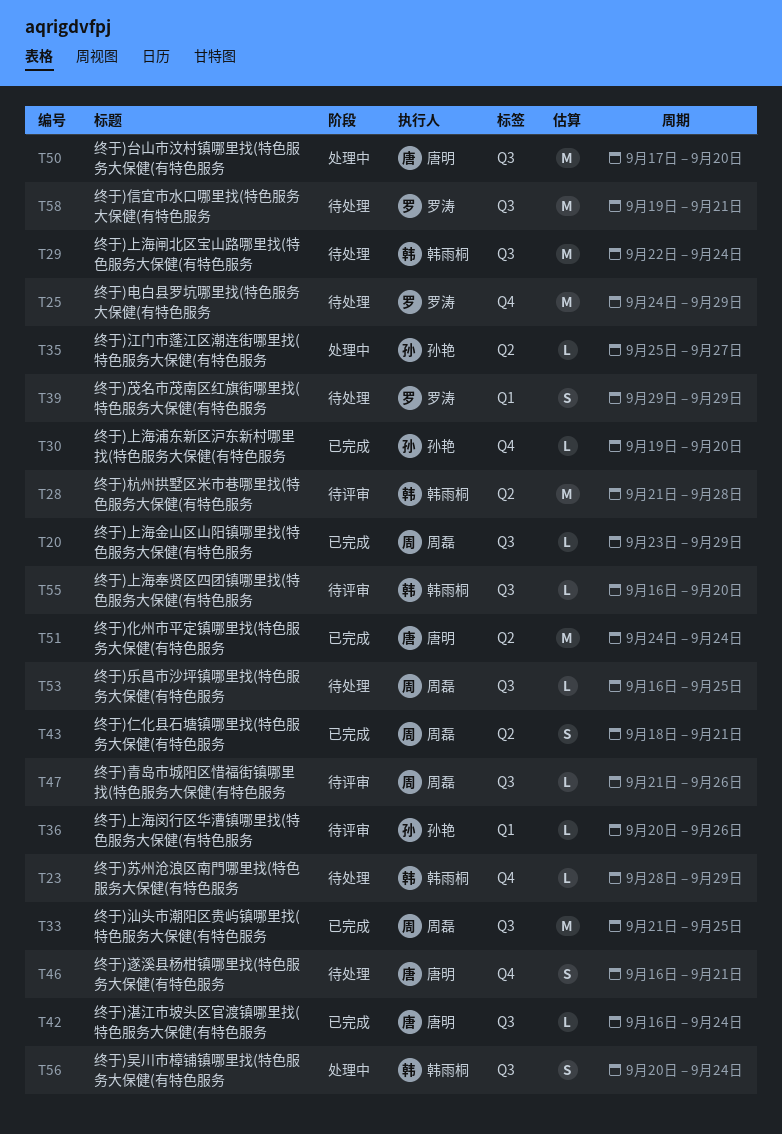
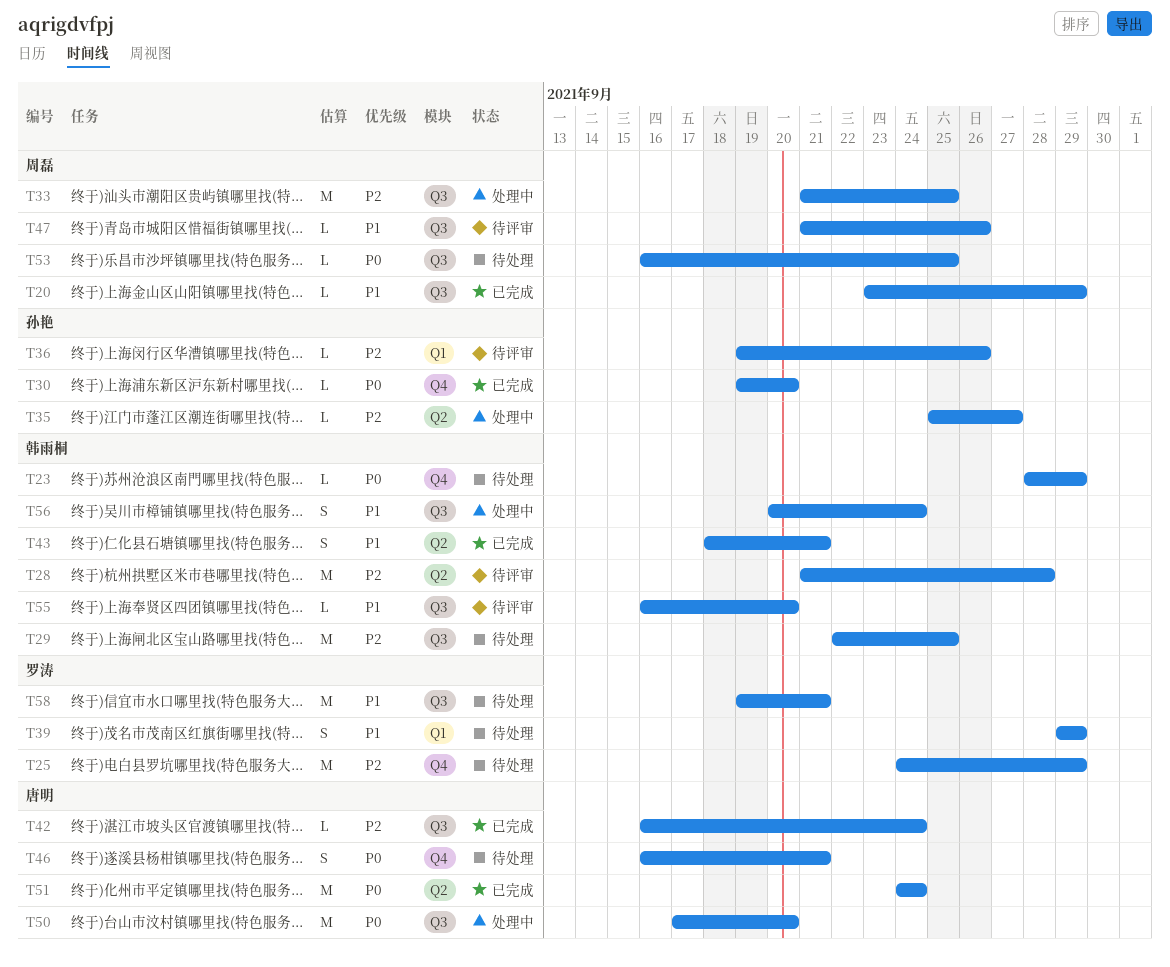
T29, due: Sep 24 -> Sep 25
T33, status: 已完成 -> 处理中
T36, start: Sep 20 -> Sep 19
T43, owner: 周磊 -> 韩雨桐

